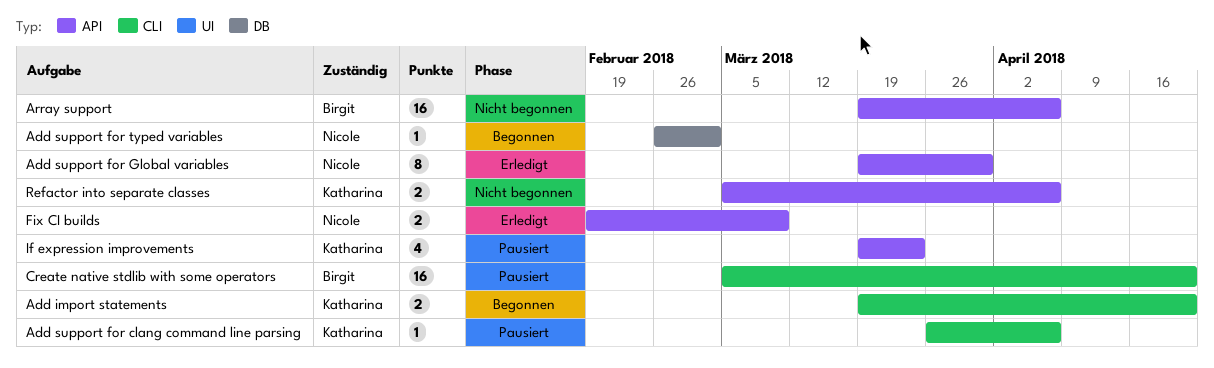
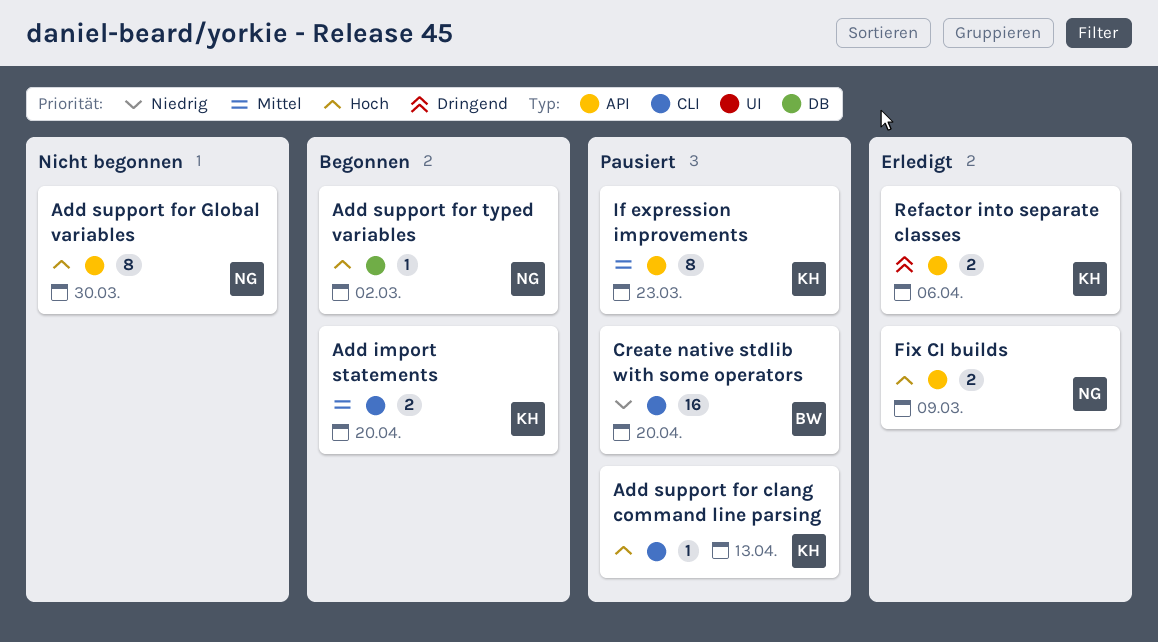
Add support for clang command line parsing, due: Apr 6 -> Apr 13
Add support for Global variables, status: Erledigt -> Nicht begonnen
Array support: present -> none
If expression improvements, estimate: 4 -> 8
Refactor into separate classes, status: Nicht begonnen -> Erledigt

